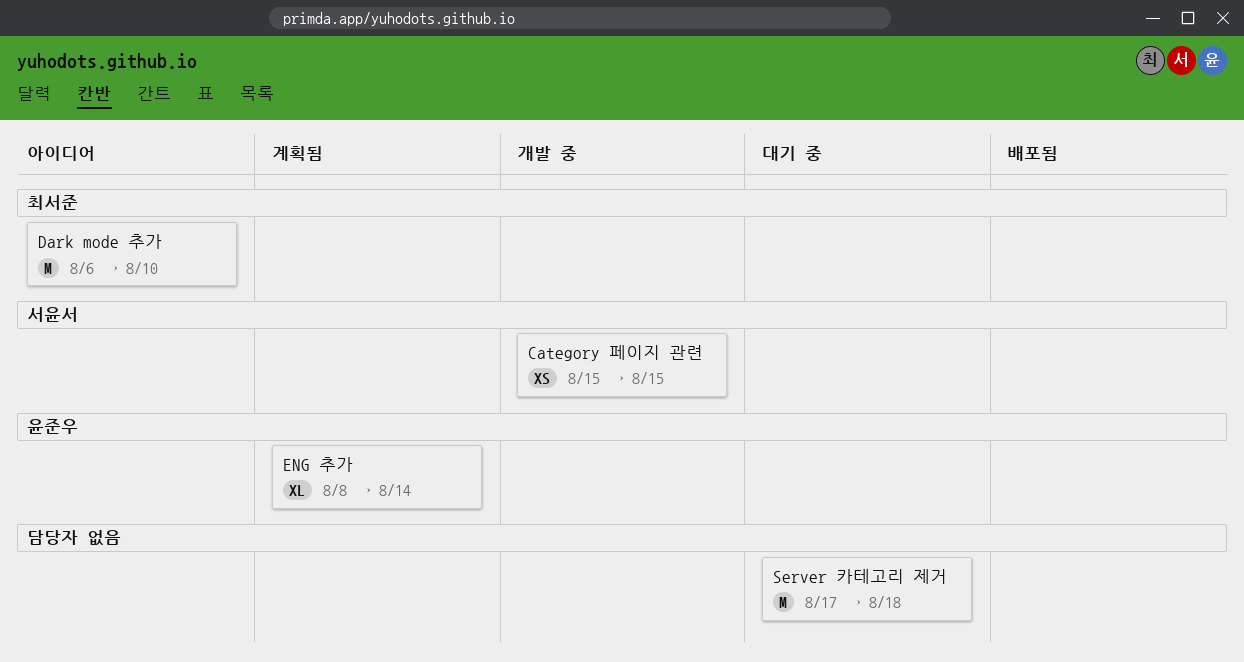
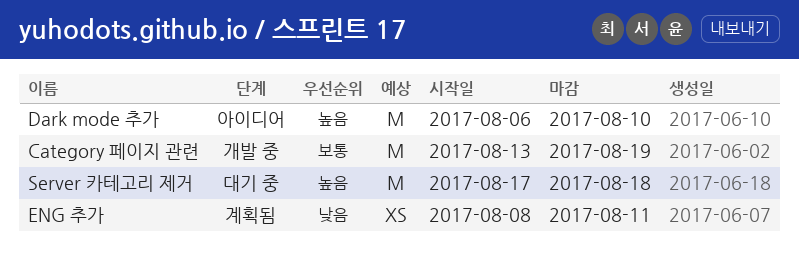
Category 페이지 관련, estimate: XS -> M
Category 페이지 관련, start: Aug 15 -> Aug 13
Category 페이지 관련, due: Aug 15 -> Aug 19
ENG 추가, estimate: XL -> XS
ENG 추가, due: Aug 14 -> Aug 11

